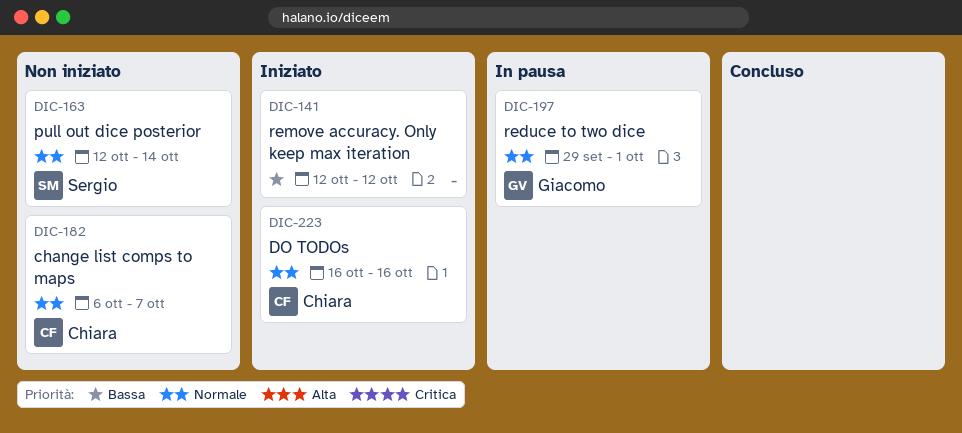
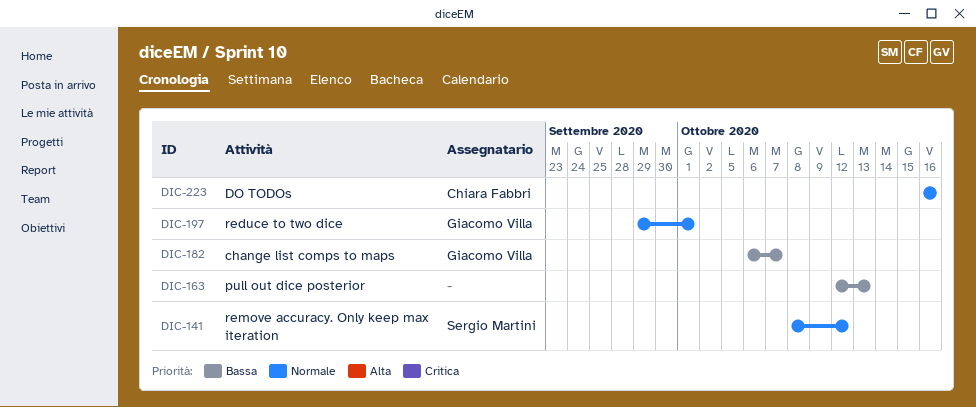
DIC-141, owner: none -> Sergio Martini
DIC-141, priority: Bassa -> Normale
DIC-141, start: Oct 12 -> Oct 8
DIC-163, owner: Sergio Martini -> none
DIC-163, priority: Normale -> Bassa
DIC-163, due: Oct 14 -> Oct 13
DIC-182, owner: Chiara Fabbri -> Giacomo Villa
DIC-182, priority: Normale -> Bassa

